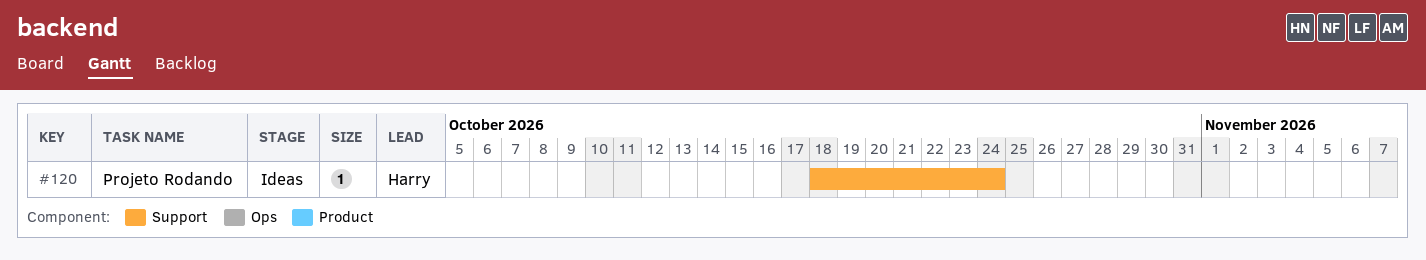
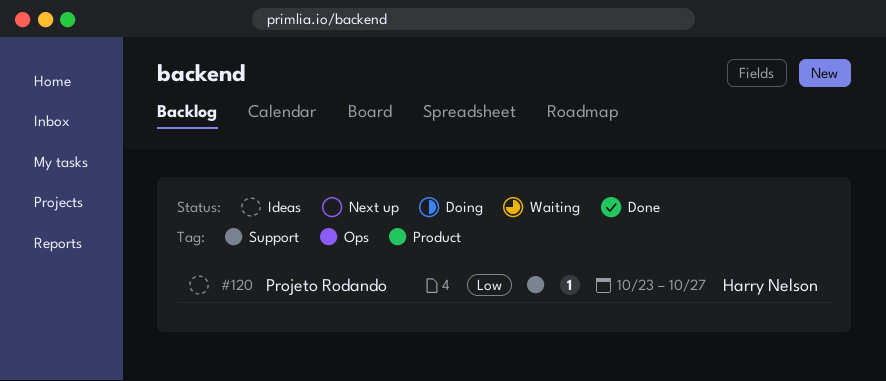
#120, start: Oct 18 -> Oct 23
#120, due: Oct 24 -> Oct 27

